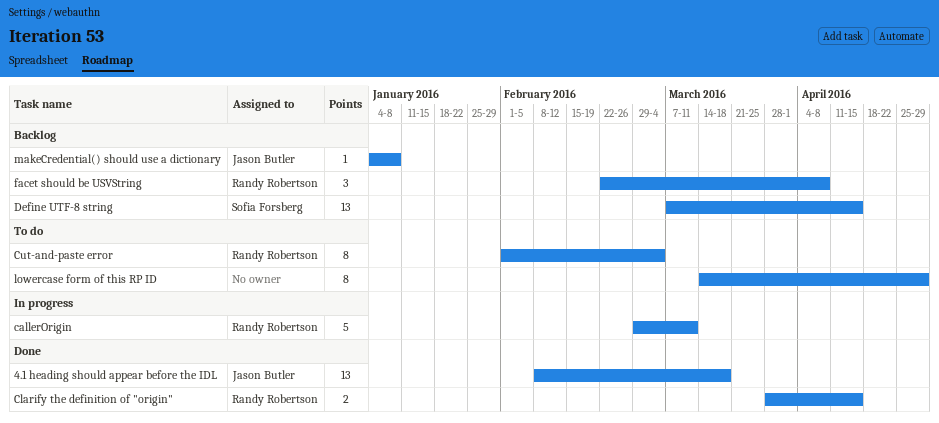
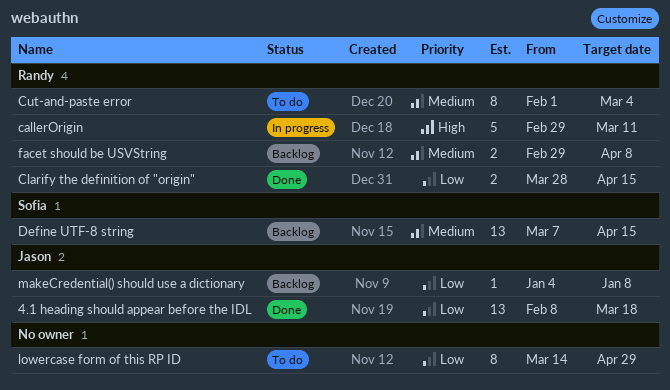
facet should be USVString, estimate: 3 -> 2
facet should be USVString, start: Feb 22 -> Feb 29

